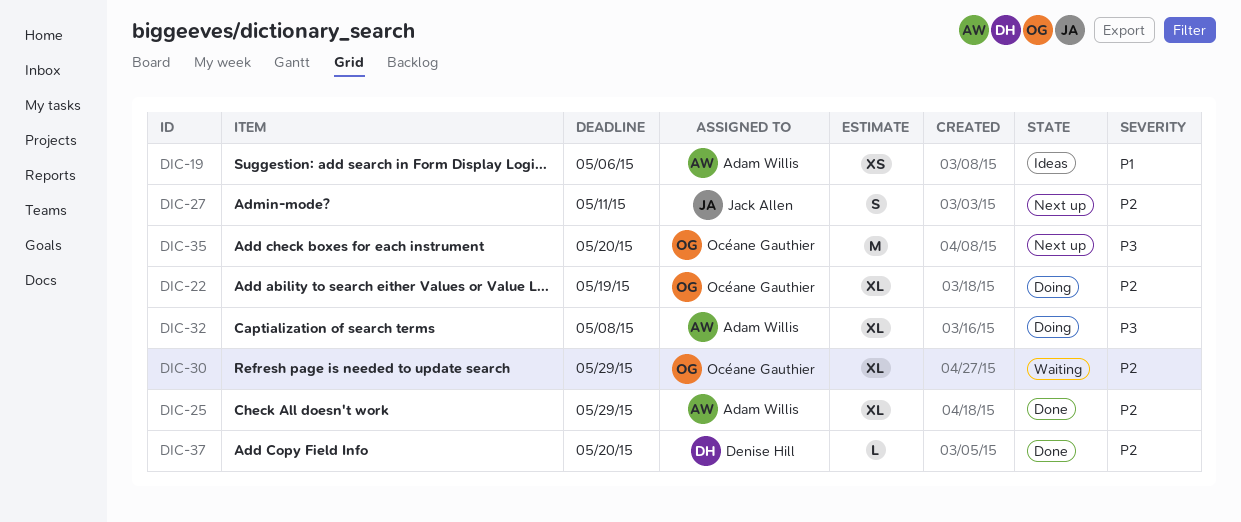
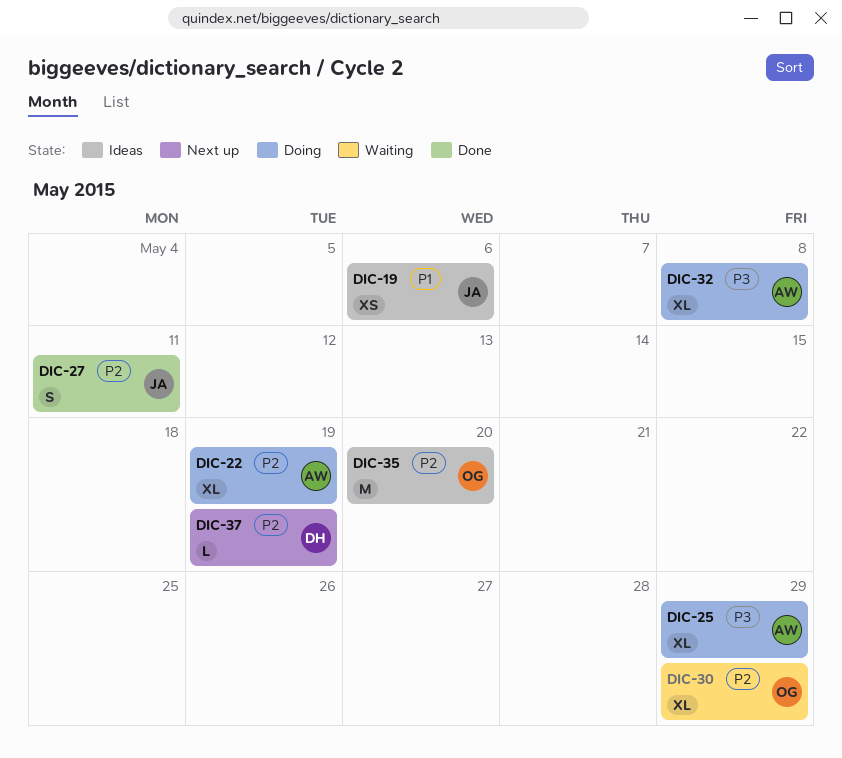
DIC-19, owner: Adam Willis -> Jack Allen
DIC-22, owner: Océane Gauthier -> Adam Willis
DIC-25, status: Done -> Doing
DIC-25, priority: P2 -> P3
DIC-27, status: Next up -> Done
DIC-35, status: Next up -> Ideas
DIC-35, priority: P3 -> P2
DIC-37, status: Done -> Next up
DIC-37, due: May 20 -> May 19

